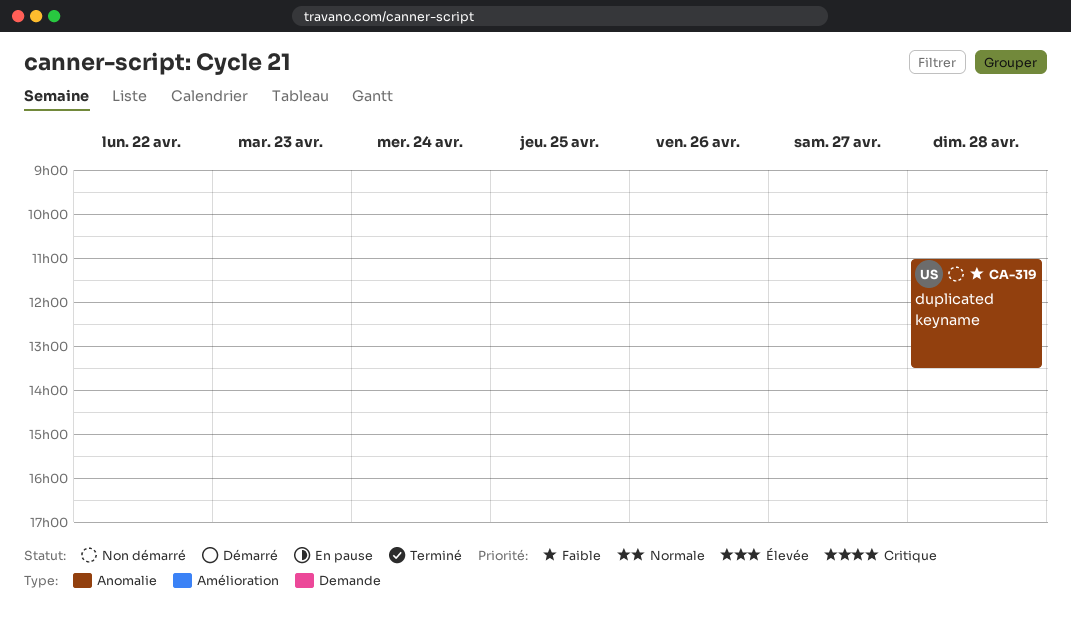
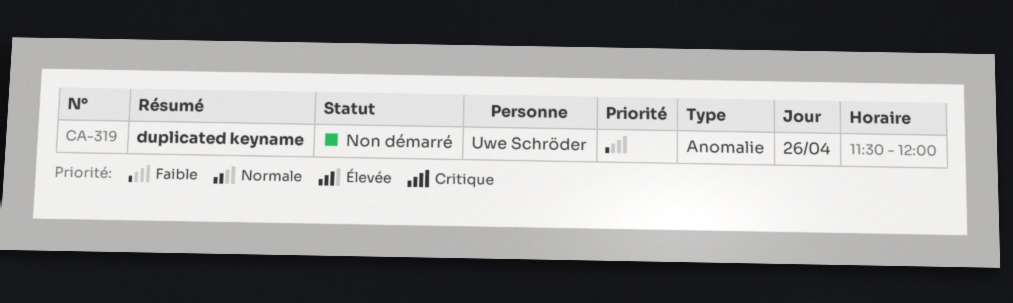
CA-319, day: Apr 28 -> Apr 26
CA-319, begins: 11:00 -> 11:30
CA-319, ends: 13:30 -> 12:00

